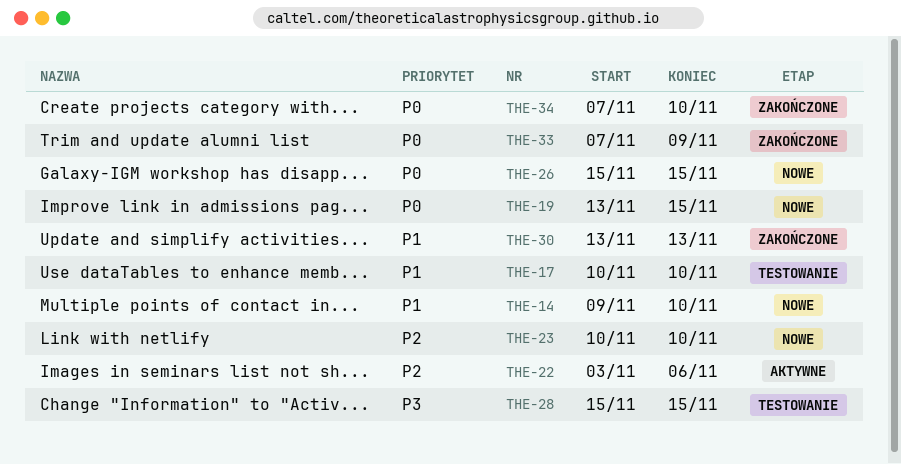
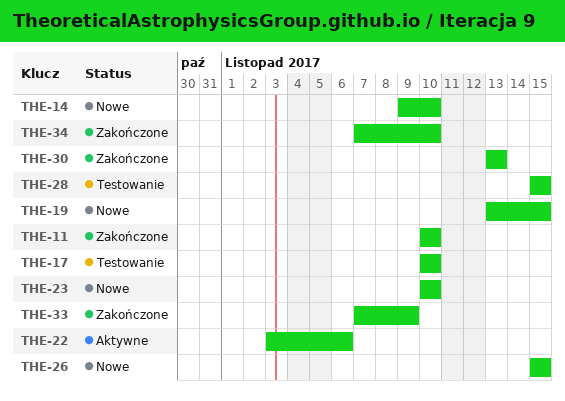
THE-11: none -> present

